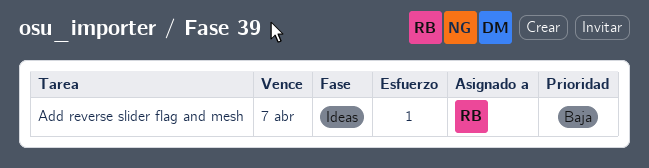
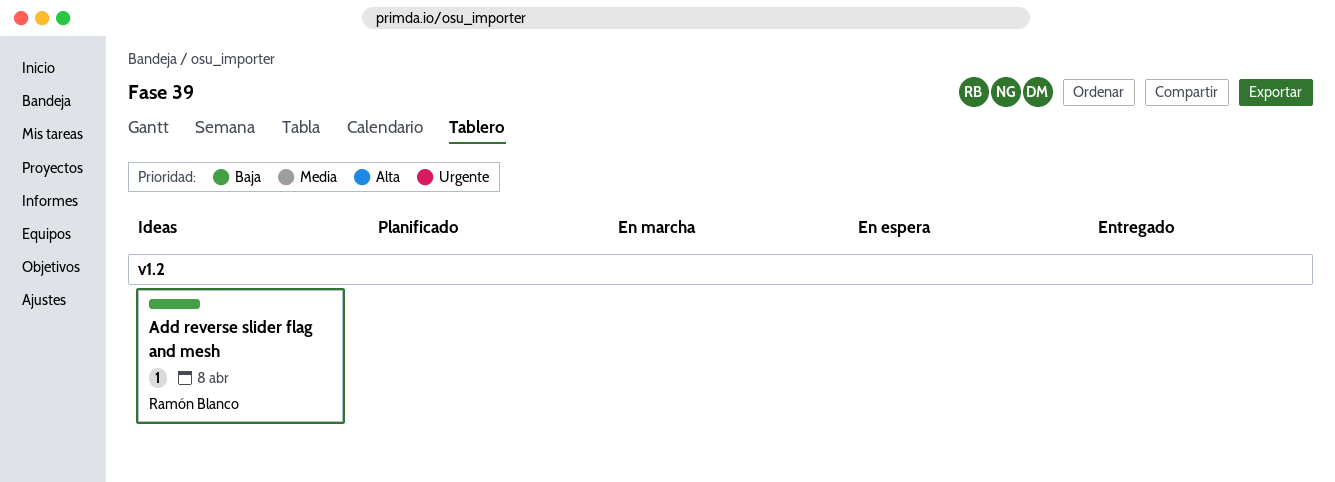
Add reverse slider flag and mesh, due: Apr 7 -> Apr 8

